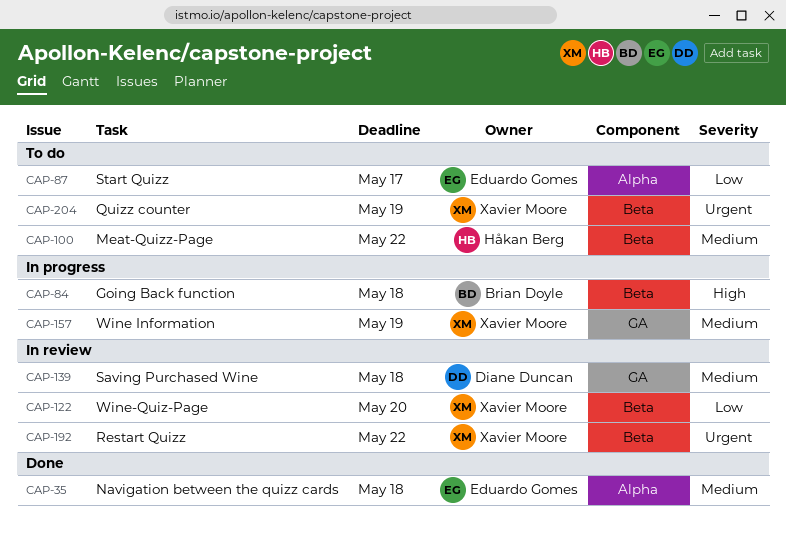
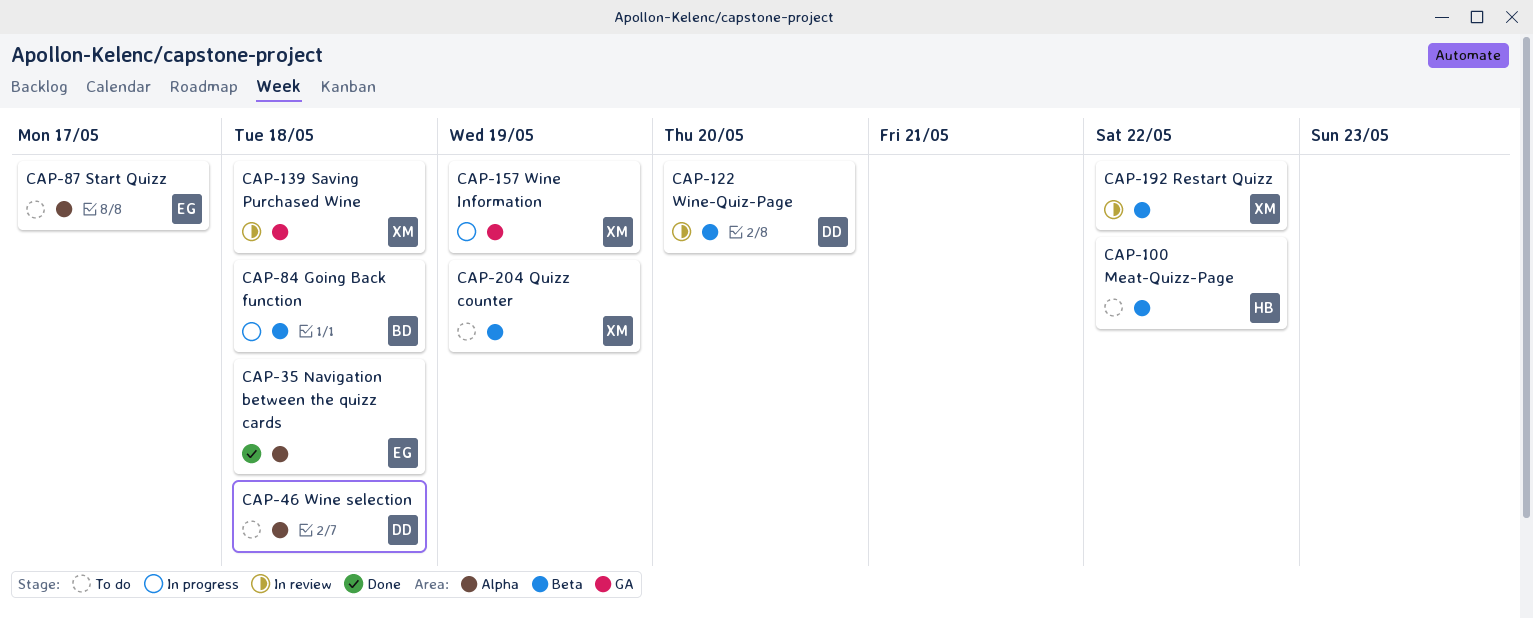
CAP-46: none -> present
CAP-122, owner: Xavier Moore -> Diane Duncan
CAP-139, owner: Diane Duncan -> Xavier Moore

